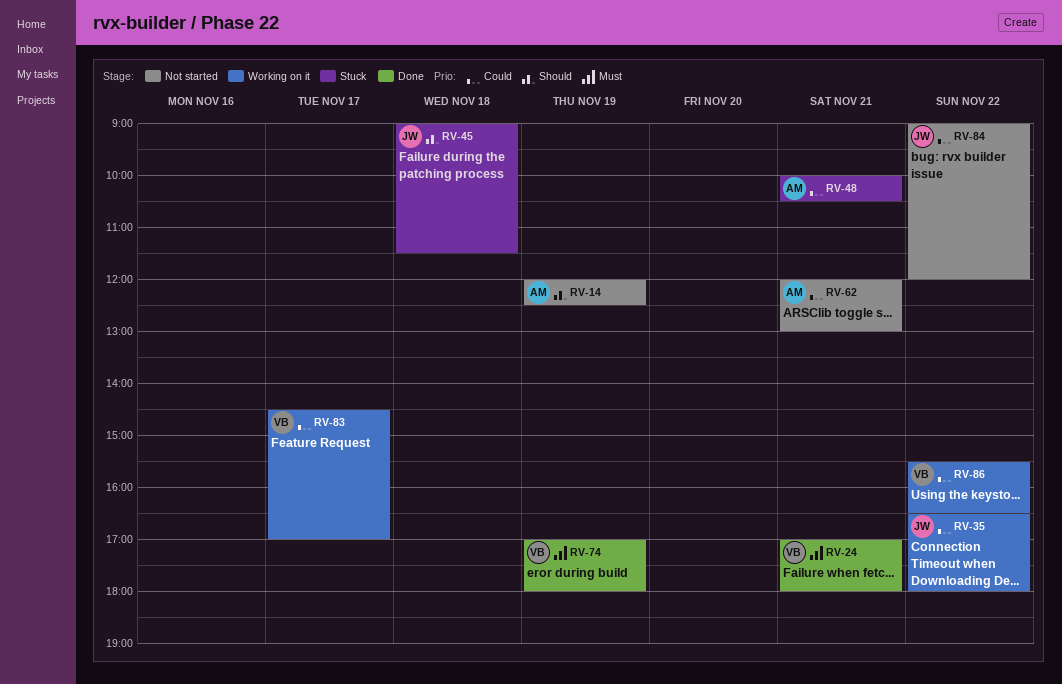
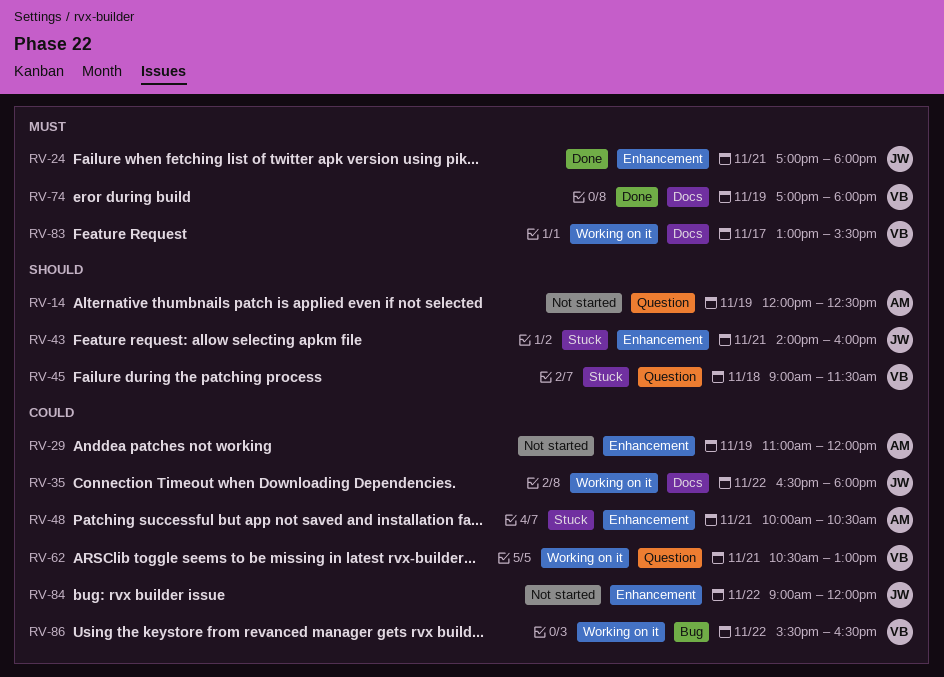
RV-24, owner: VB -> JW
RV-29: none -> present
RV-43: none -> present
RV-45, owner: JW -> VB
RV-62, status: Not started -> Working on it
RV-62, owner: AM -> VB
RV-62, begins: 12:00 -> 10:30
RV-83, priority: Could -> Must
RV-83, begins: 14:30 -> 13:00
RV-83, ends: 17:00 -> 15:30

